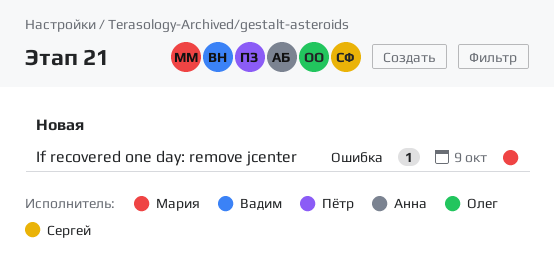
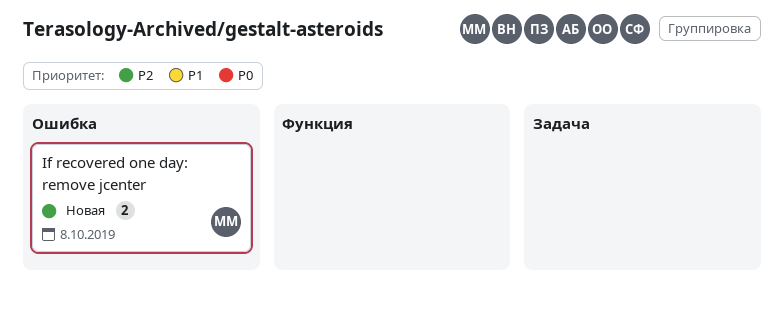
If recovered one day: remove jcenter, estimate: 1 -> 2
If recovered one day: remove jcenter, due: Oct 9 -> Oct 8

